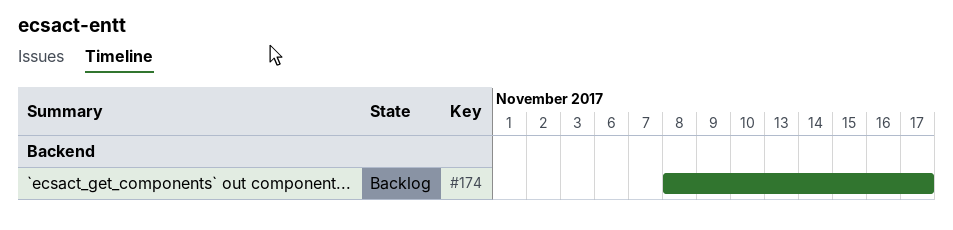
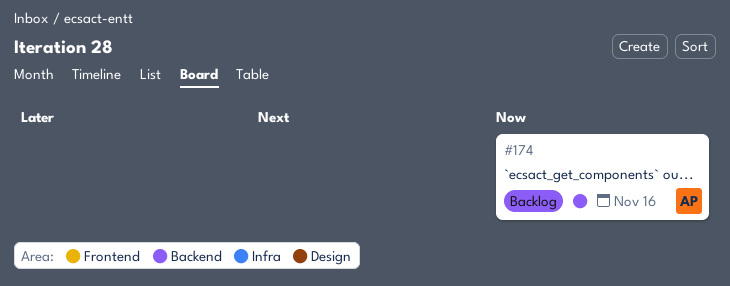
#174, due: Nov 17 -> Nov 16

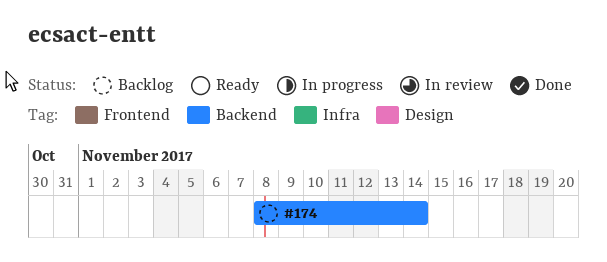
#174, due: Nov 16 -> Nov 14

